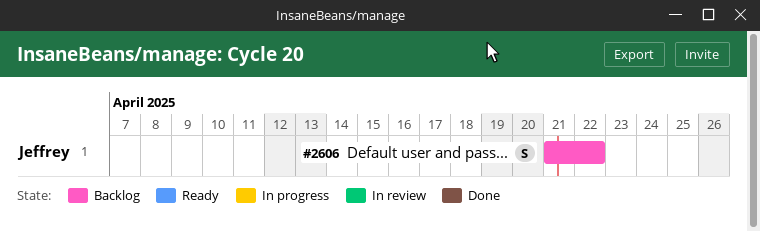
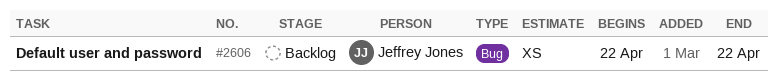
#2606, estimate: S -> XS
#2606, start: Apr 21 -> Apr 22

